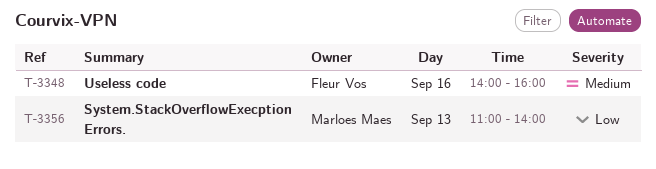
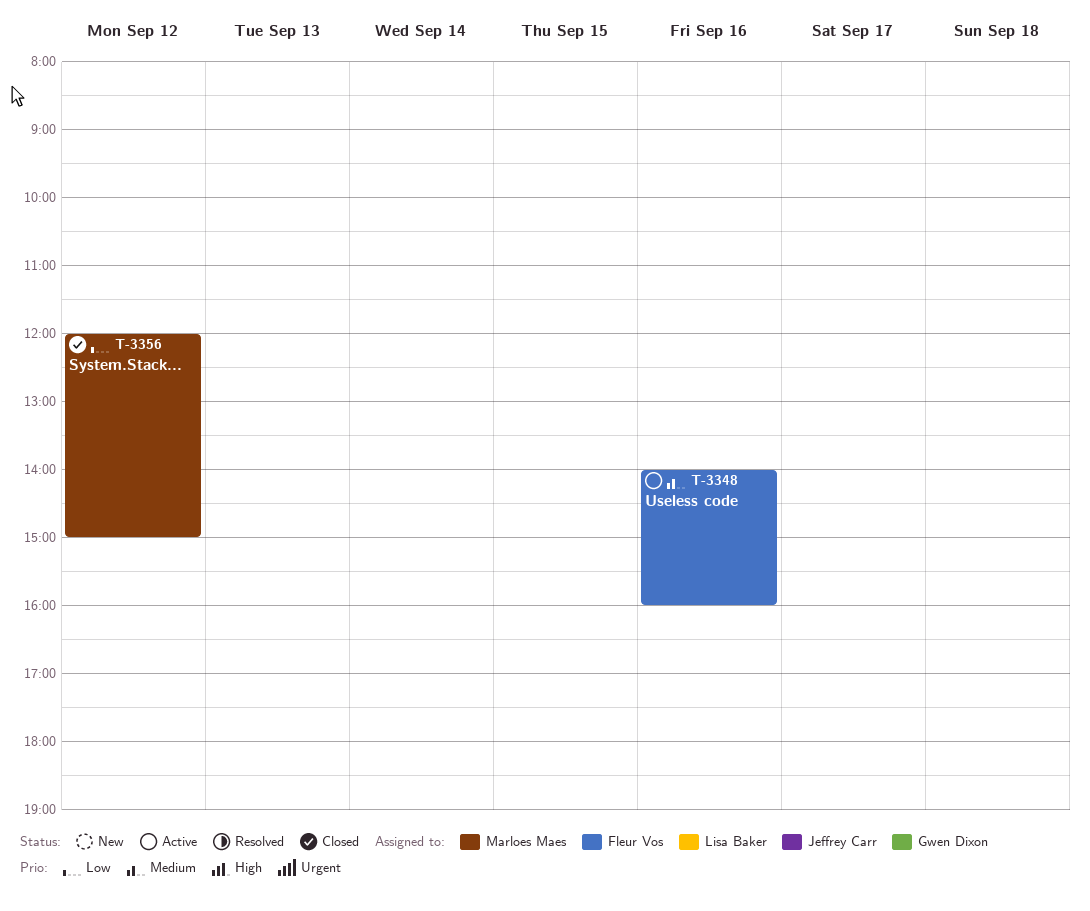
T-3356, day: Sep 13 -> Sep 12
T-3356, begins: 11:00 -> 12:00
T-3356, ends: 14:00 -> 15:00

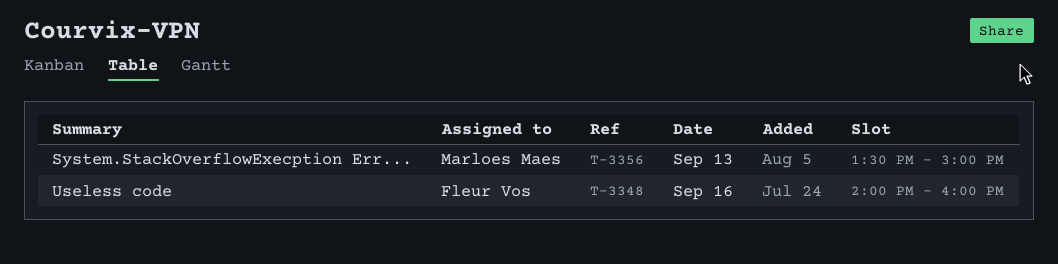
T-3356, day: Sep 12 -> Sep 13
T-3356, begins: 12:00 -> 13:30

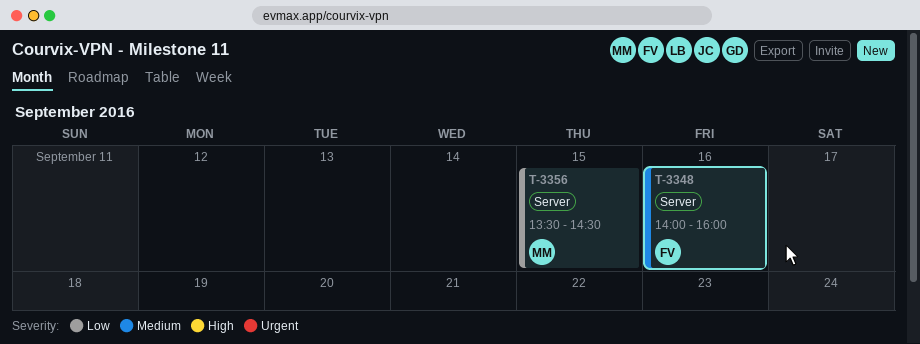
T-3356, day: Sep 13 -> Sep 15
T-3356, ends: 15:00 -> 14:30

